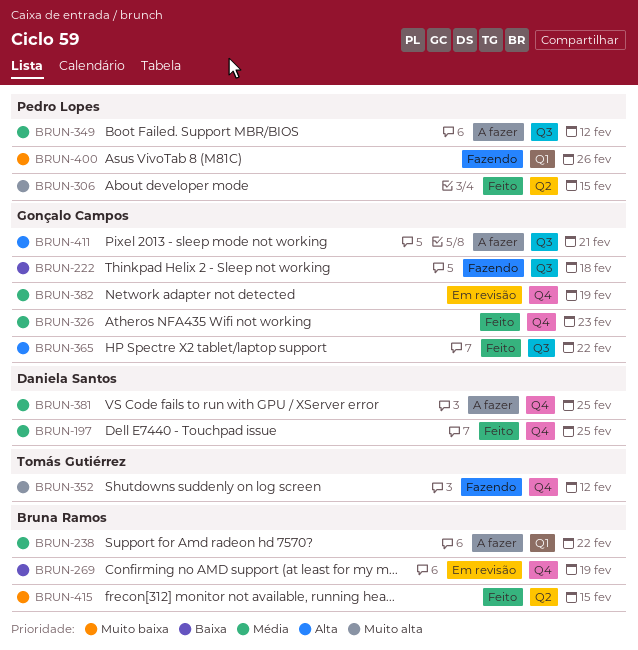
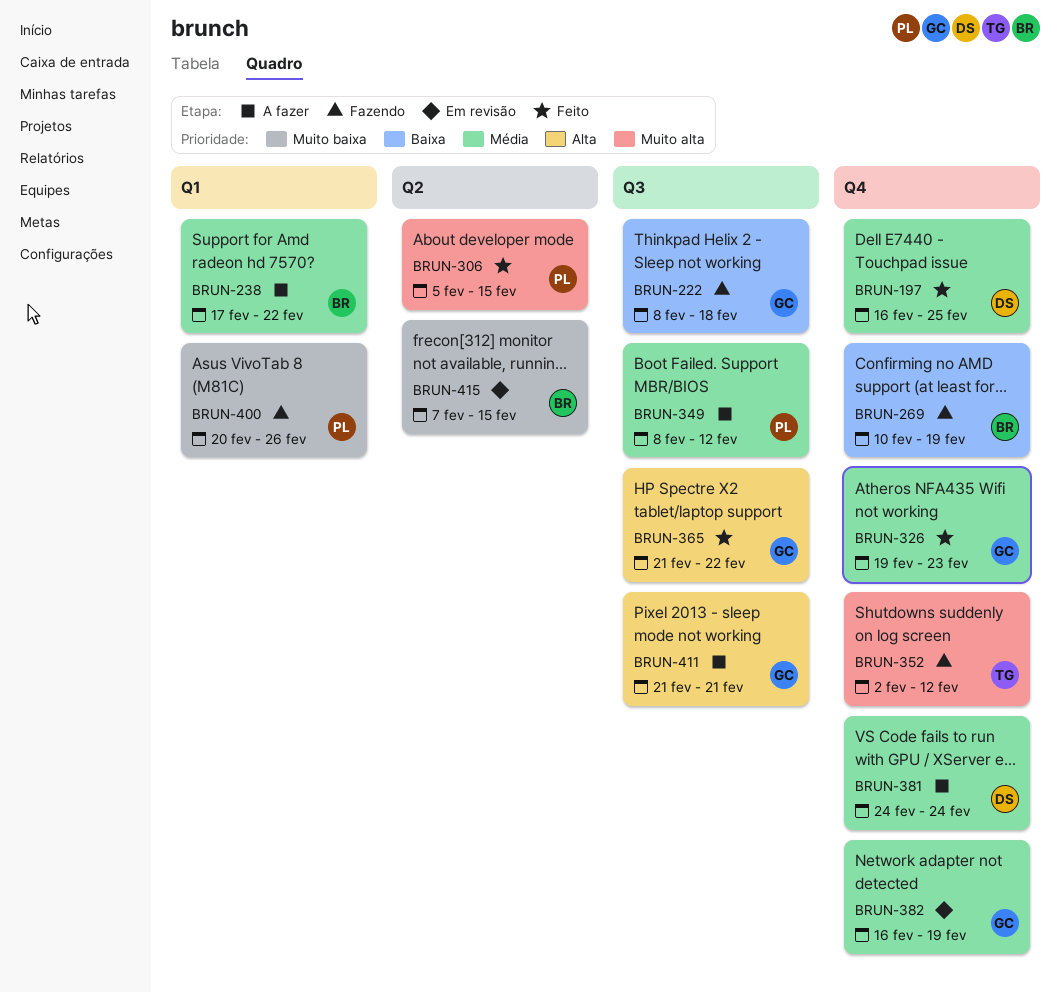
BRUN-269, status: Em revisão -> Fazendo
BRUN-381, due: Feb 25 -> Feb 24
BRUN-415, status: Feito -> Em revisão

